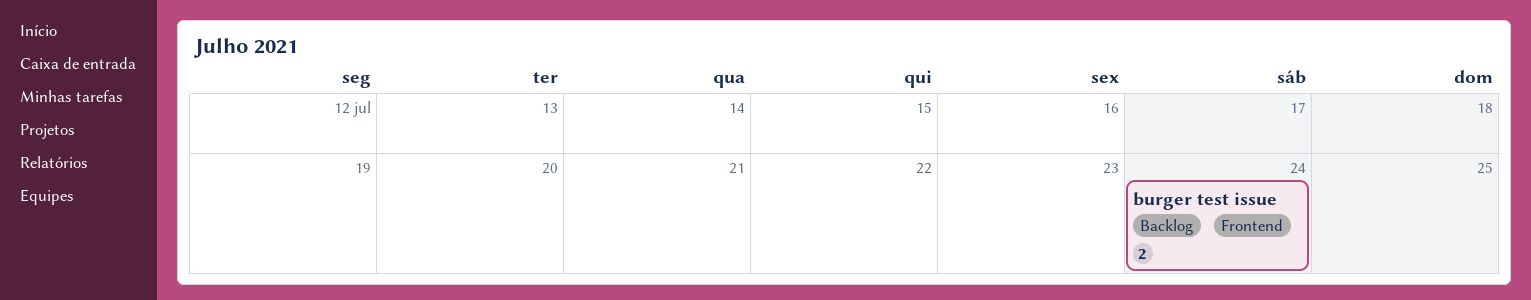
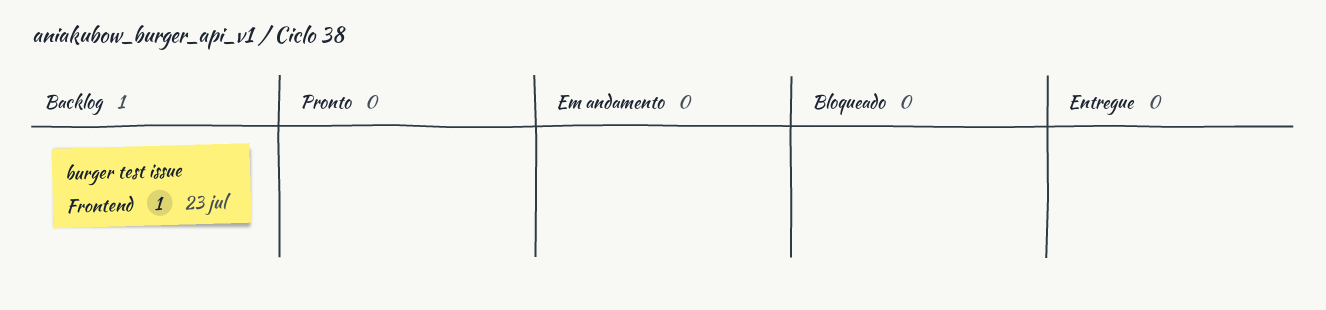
burger test issue, estimate: 2 -> 1
burger test issue, due: Jul 24 -> Jul 23

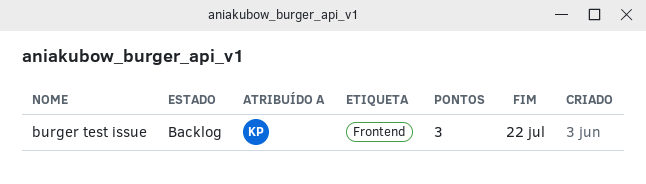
burger test issue, estimate: 1 -> 3
burger test issue, due: Jul 23 -> Jul 22

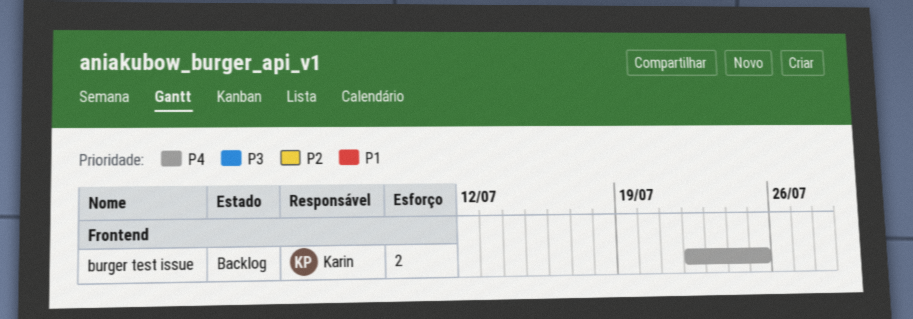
burger test issue, estimate: 3 -> 2
burger test issue, due: Jul 22 -> Jul 25

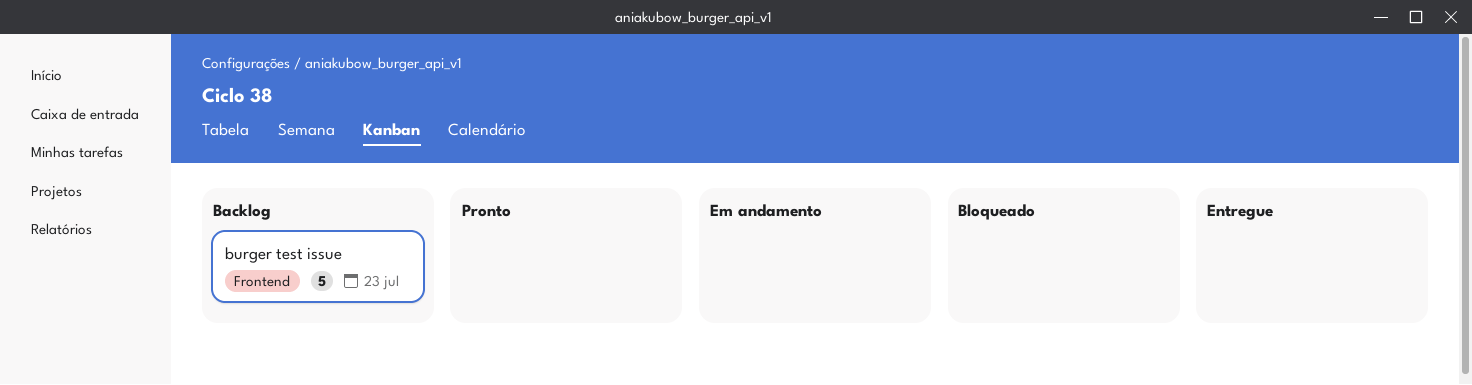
burger test issue, estimate: 2 -> 5
burger test issue, due: Jul 25 -> Jul 23

